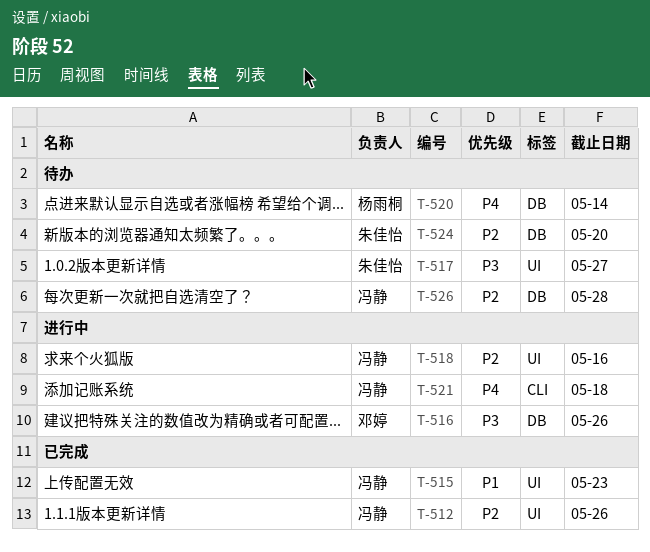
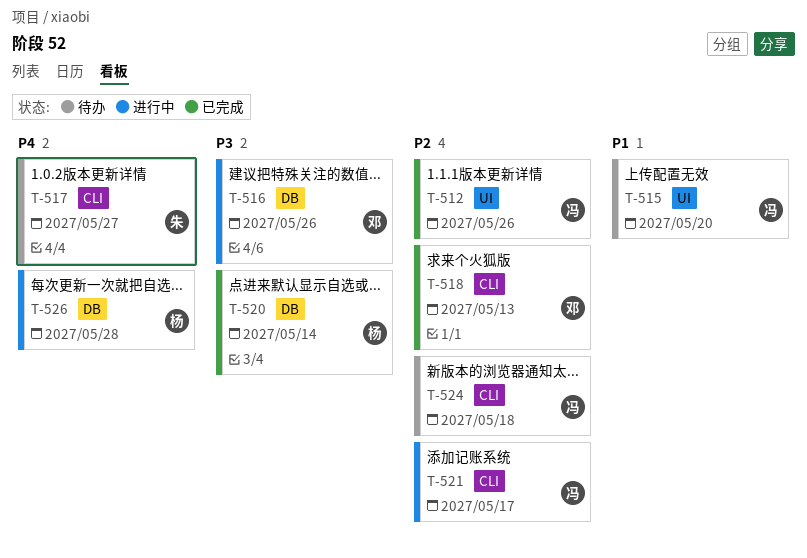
T-515, status: 已完成 -> 待办
T-515, due: May 23 -> May 20
T-517, priority: P3 -> P4
T-517, label: UI -> CLI
T-518, status: 进行中 -> 已完成
T-518, owner: 冯静 -> 邓婷
T-518, label: UI -> CLI
T-518, due: May 16 -> May 13
T-520, status: 待办 -> 已完成
T-520, priority: P4 -> P3
T-521, priority: P4 -> P2
T-521, due: May 18 -> May 17
T-524, owner: 朱佳怡 -> 冯静
T-524, label: DB -> CLI
T-524, due: May 20 -> May 18
T-526, status: 待办 -> 进行中
T-526, owner: 冯静 -> 杨雨桐
T-526, priority: P2 -> P4

